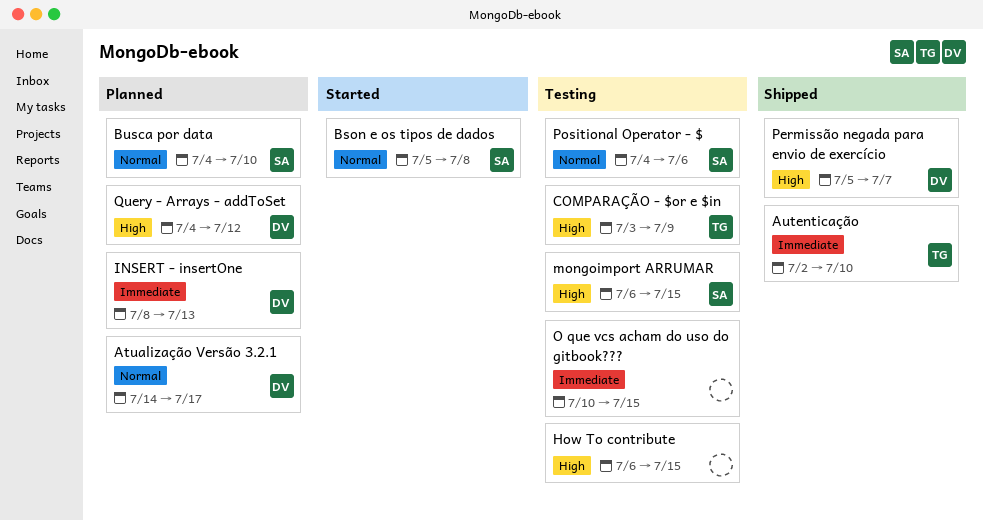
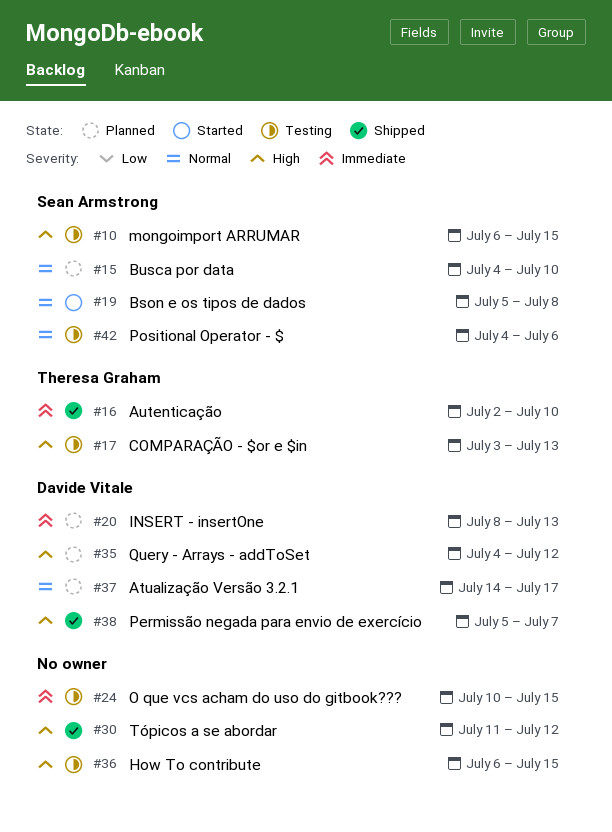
COMPARAÇÃO - $or e $in, due: Jul 9 -> Jul 13
Tópicos a se abordar: none -> present

